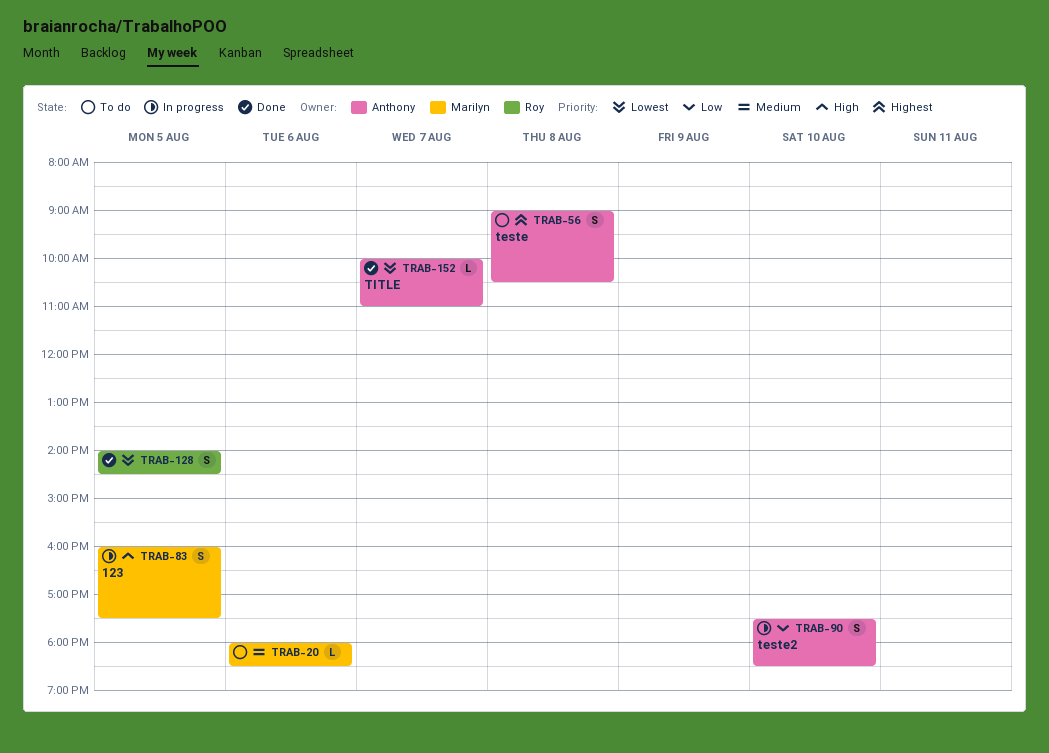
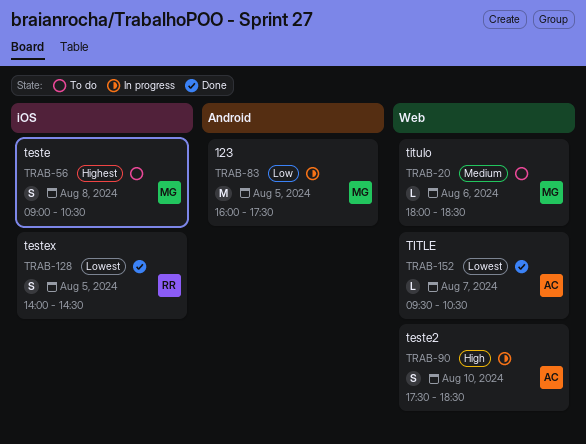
TRAB-56, owner: Anthony -> Marilyn
TRAB-83, priority: High -> Low
TRAB-83, estimate: S -> M
TRAB-90, priority: Low -> High
TRAB-152, begins: 10:00 -> 09:30
TRAB-152, ends: 11:00 -> 10:30

